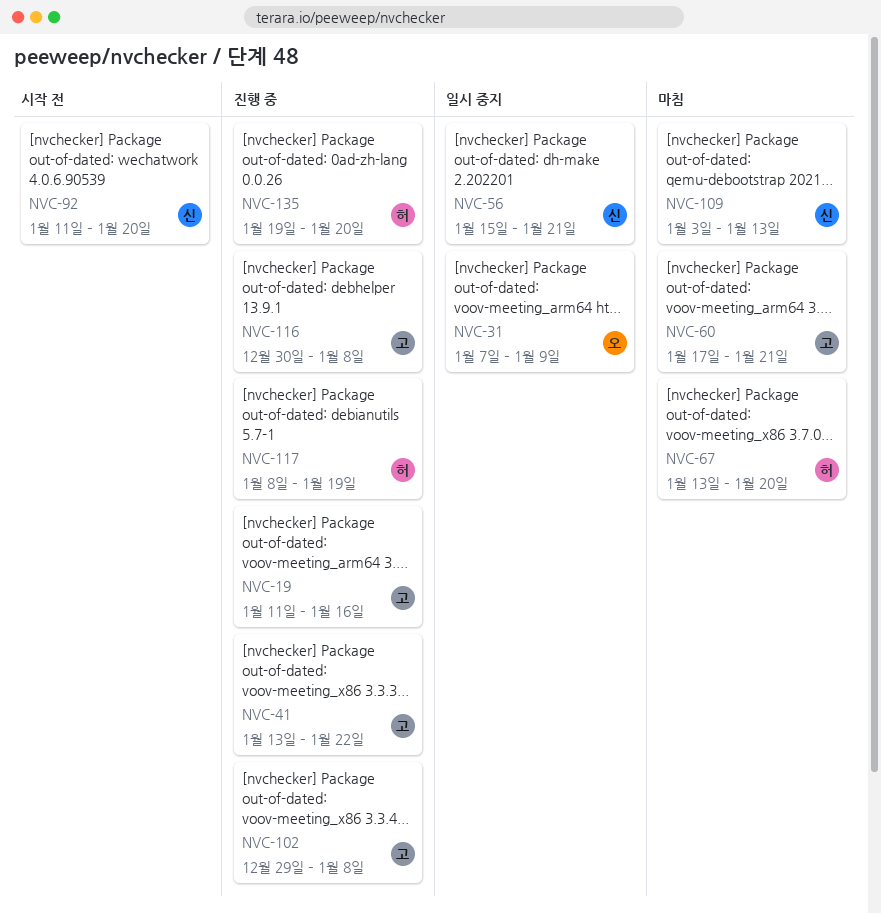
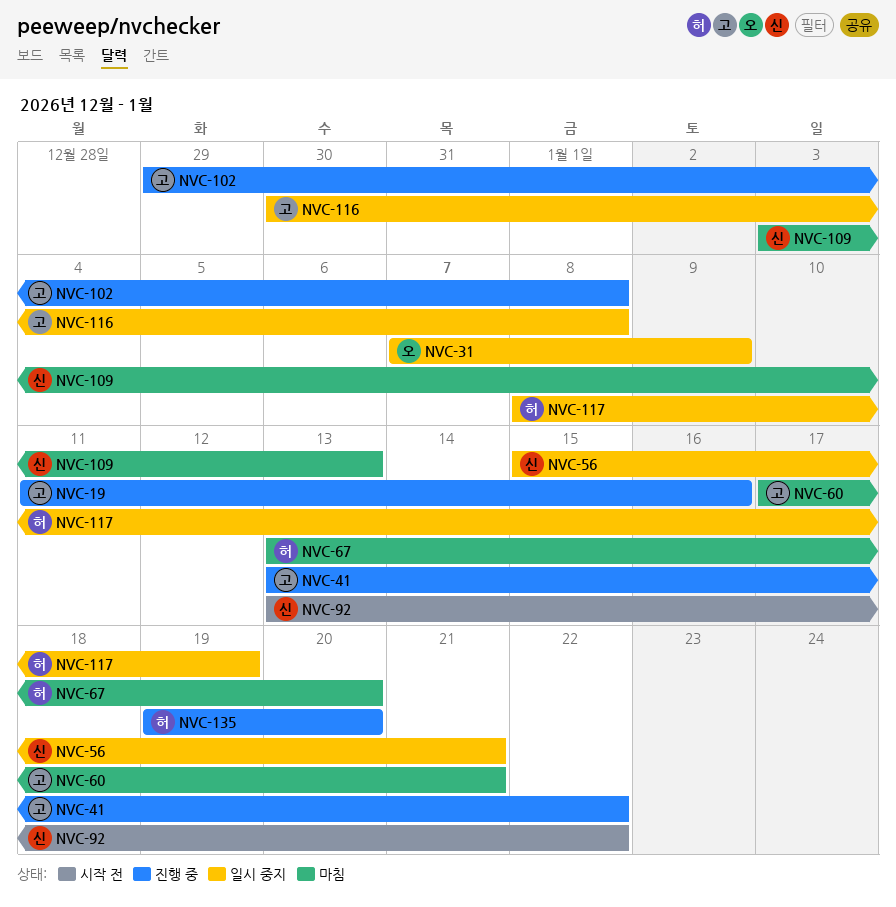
NVC-92, start: Jan 11 -> Jan 13
NVC-92, due: Jan 20 -> Jan 22
NVC-116, status: 진행 중 -> 일시 중지
NVC-117, status: 진행 중 -> 일시 중지

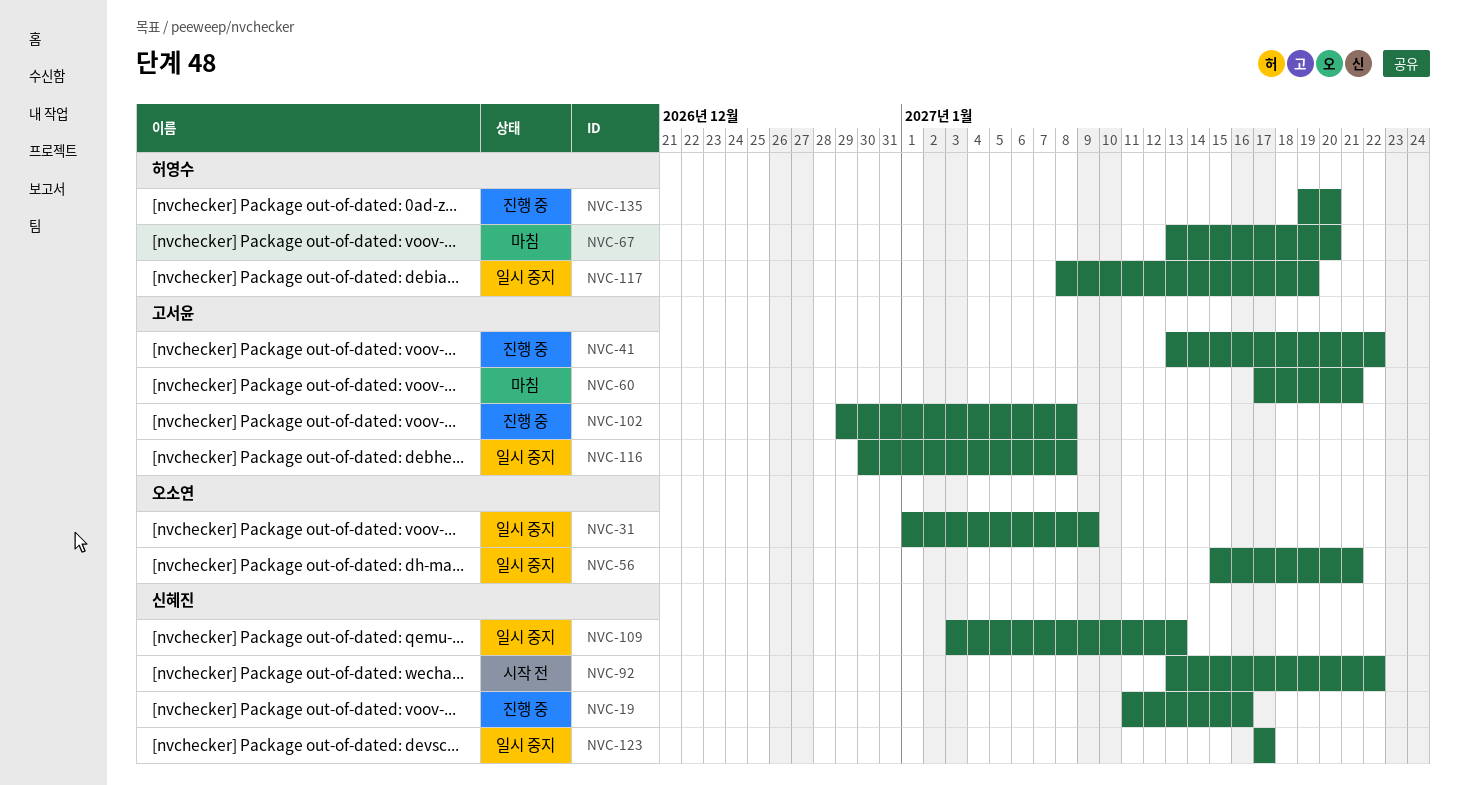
NVC-19, owner: 고서윤 -> 신혜진
NVC-31, start: Jan 7 -> Jan 1
NVC-56, owner: 신혜진 -> 오소연
NVC-109, status: 마침 -> 일시 중지
NVC-123: none -> present

